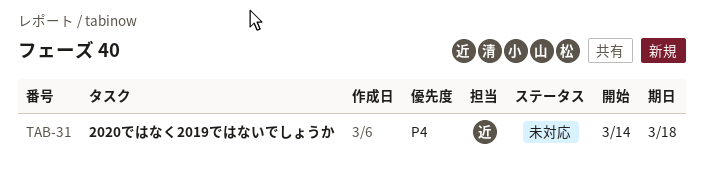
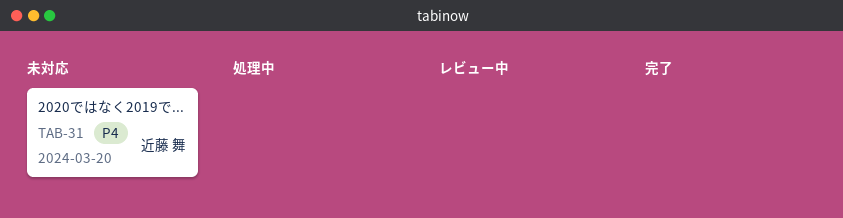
TAB-31, due: Mar 18 -> Mar 20

